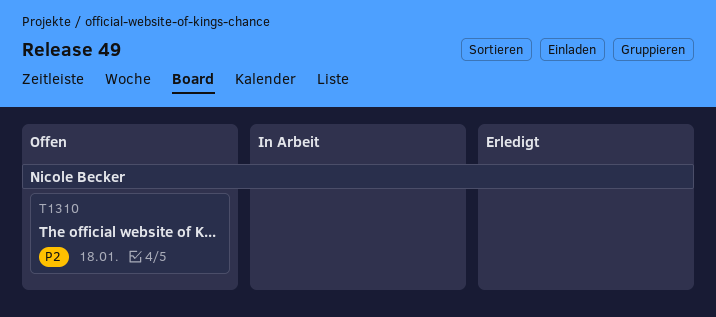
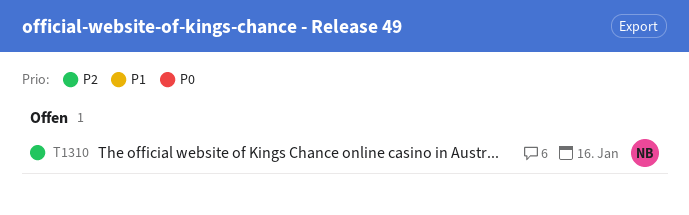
T1310, due: Jan 18 -> Jan 16

